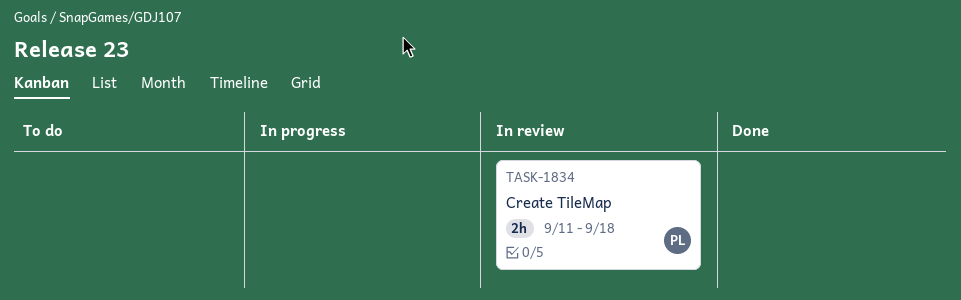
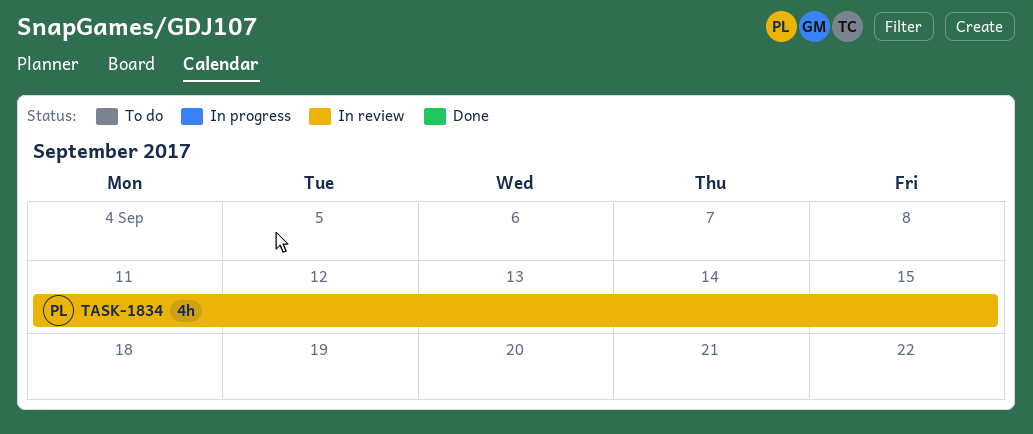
TASK-1834, estimate: 2h -> 4h
TASK-1834, due: Sep 18 -> Sep 15

